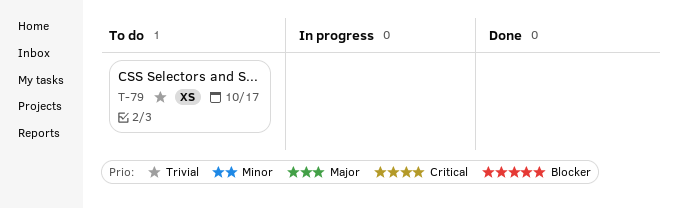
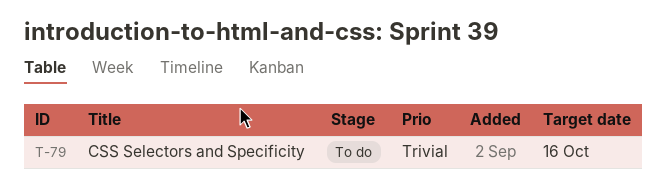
T-79, due: Oct 17 -> Oct 16

